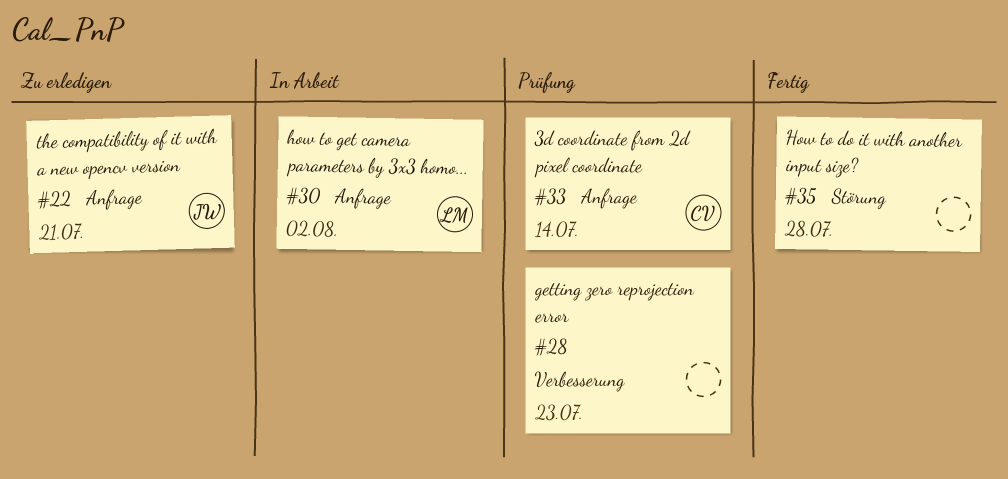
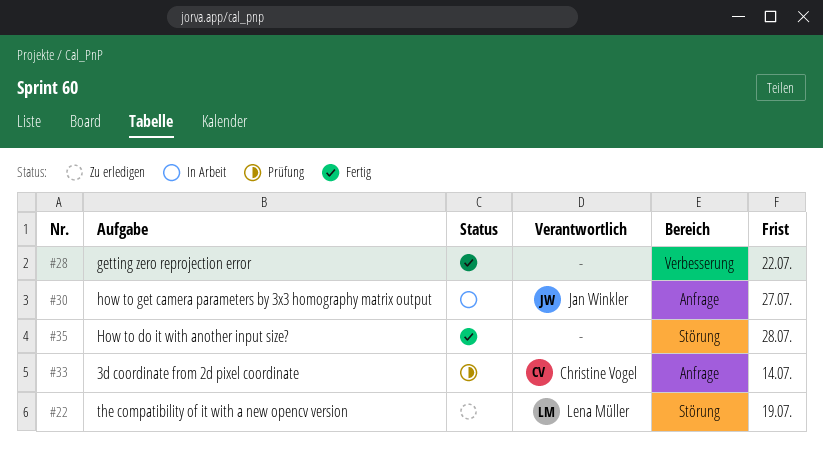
#22, owner: Jan Winkler -> Lena Müller
#22, label: Anfrage -> Störung
#22, due: Jul 21 -> Jul 19
#28, status: Prüfung -> Fertig
#28, due: Jul 23 -> Jul 22
#30, owner: Lena Müller -> Jan Winkler
#30, due: Aug 2 -> Jul 27

